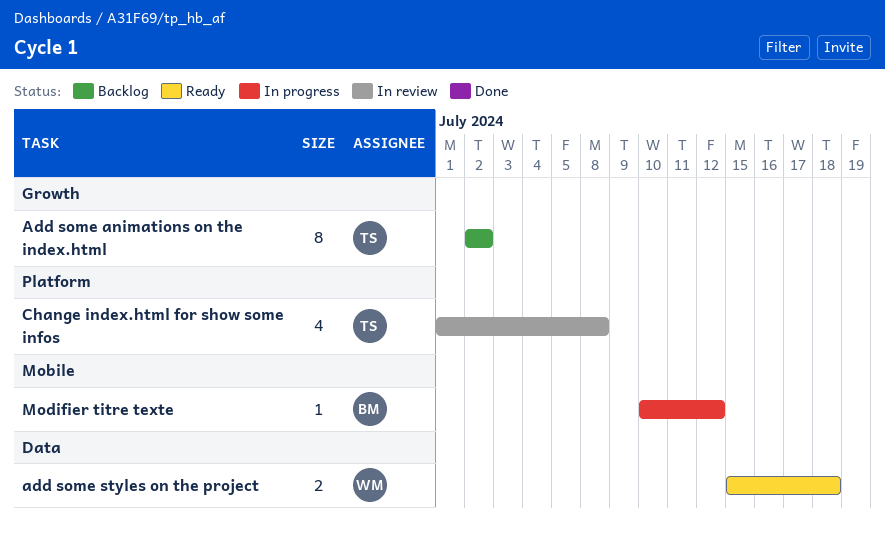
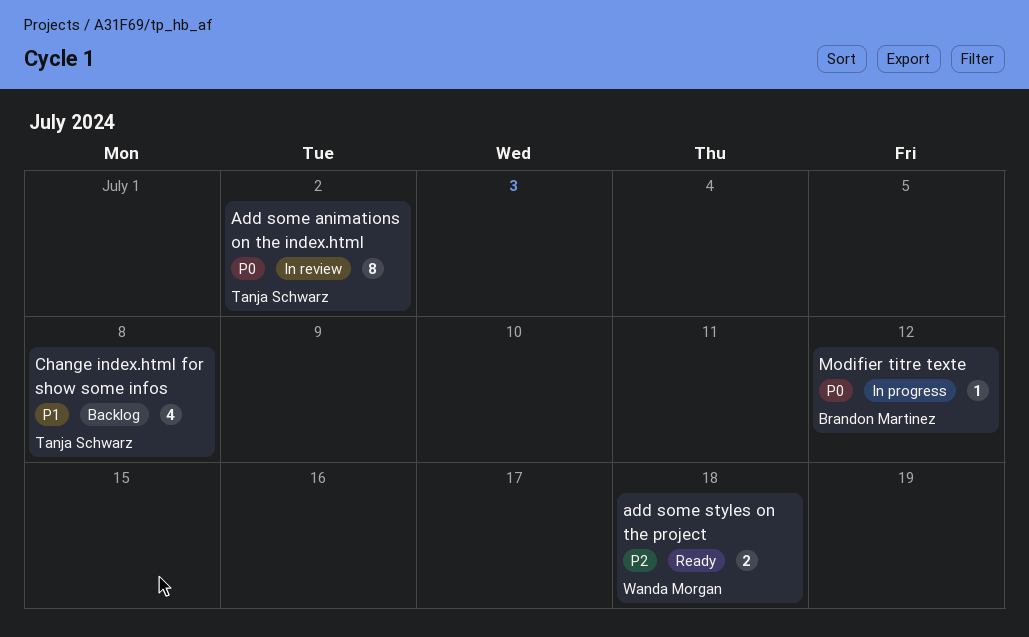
Add some animations on the index.html, status: Backlog -> In review
Change index.html for show some infos, status: In review -> Backlog

